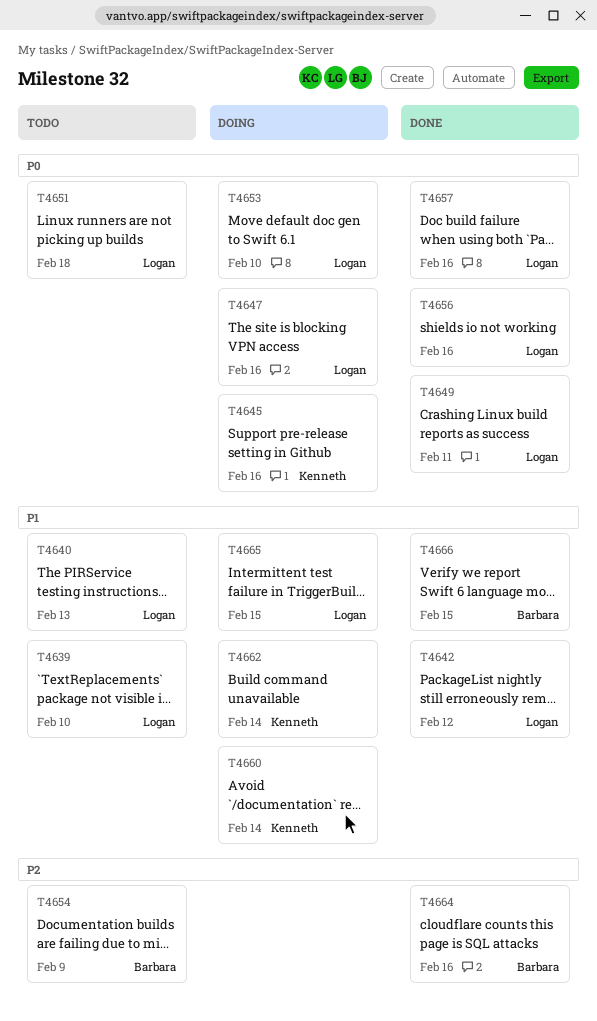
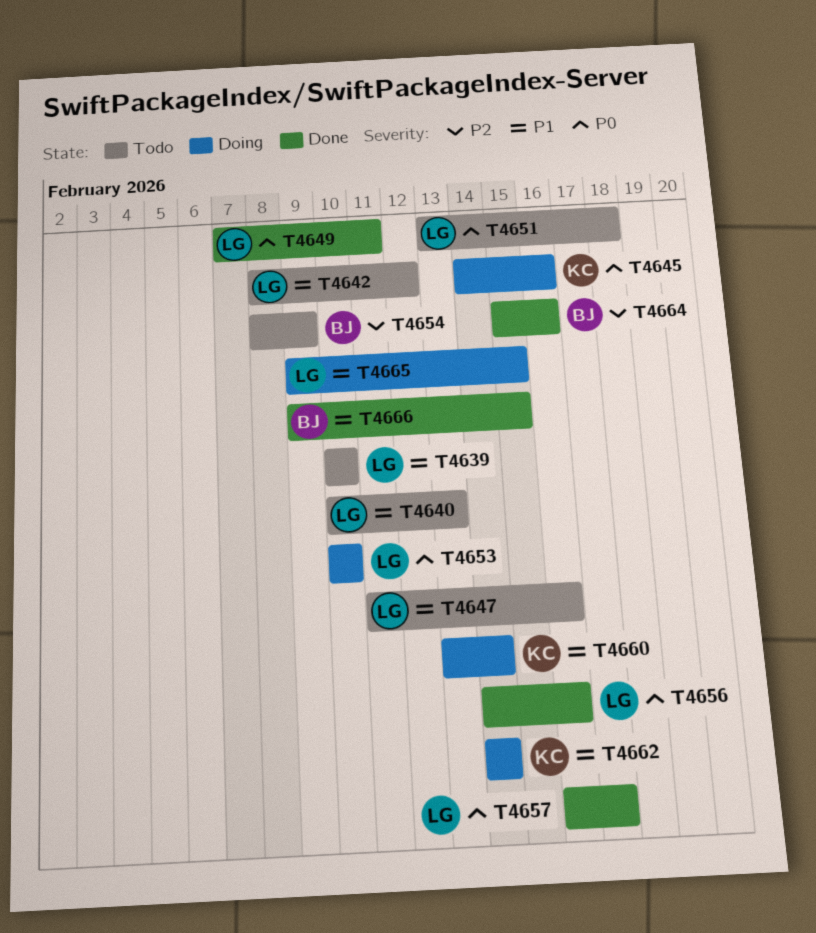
T4642, status: Done -> Todo
T4647, status: Doing -> Todo
T4647, priority: P0 -> P1
T4657, due: Feb 16 -> Feb 17

